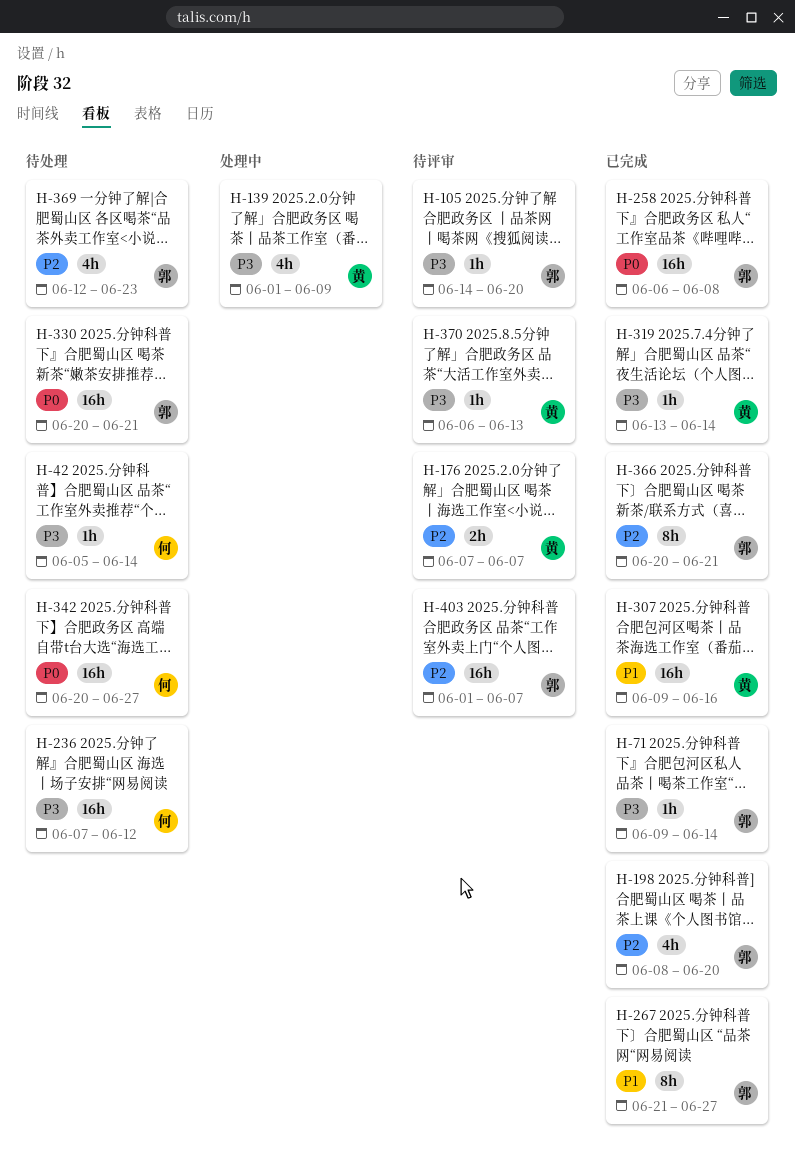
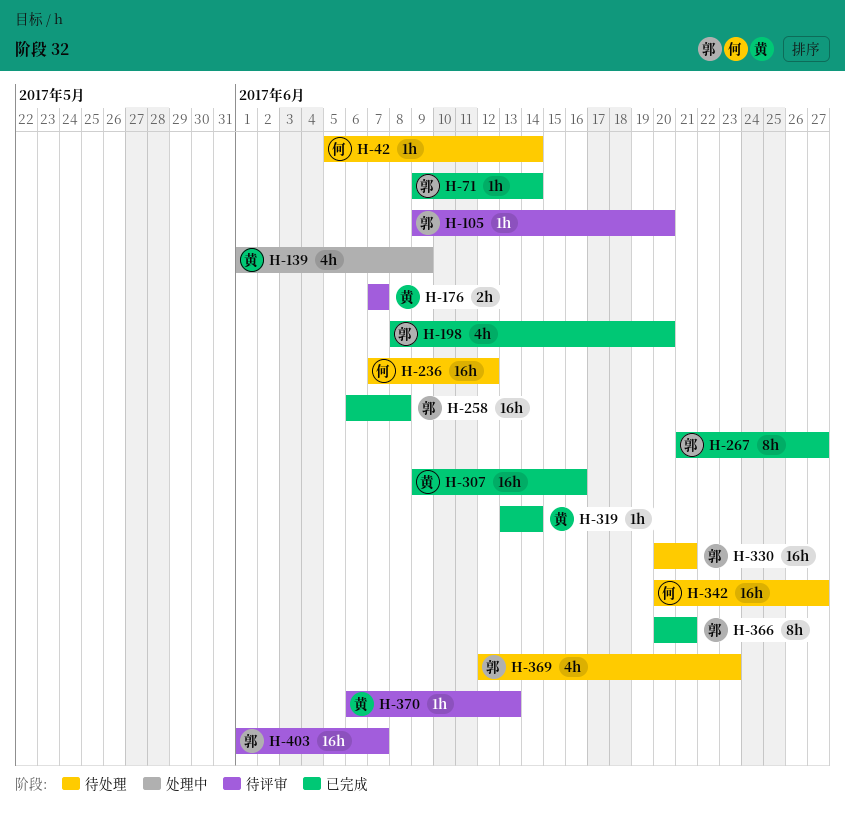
H-105, start: Jun 14 -> Jun 9

